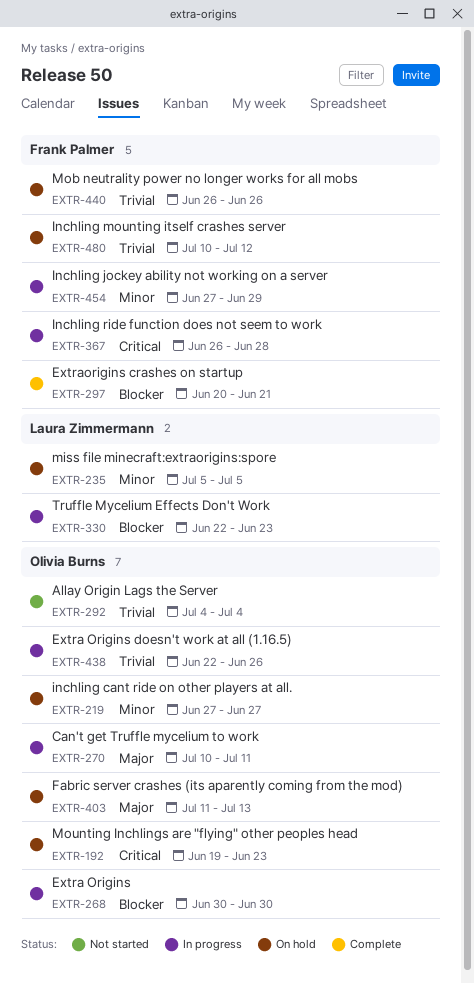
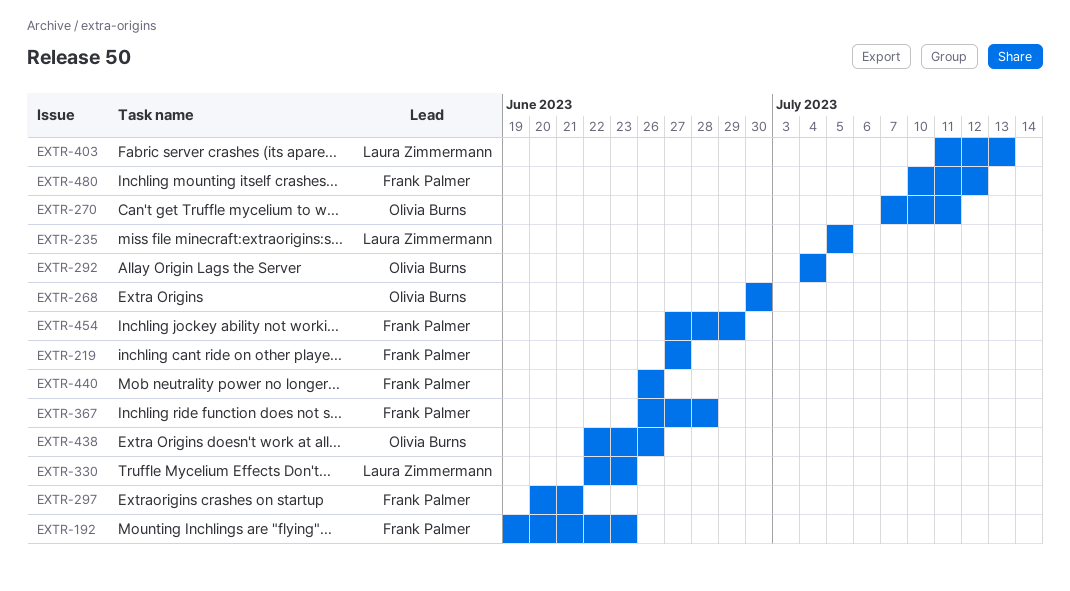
EXTR-192, owner: Olivia Burns -> Frank Palmer
EXTR-219, owner: Olivia Burns -> Frank Palmer
EXTR-270, start: Jul 10 -> Jul 7
EXTR-403, owner: Olivia Burns -> Laura Zimmermann

